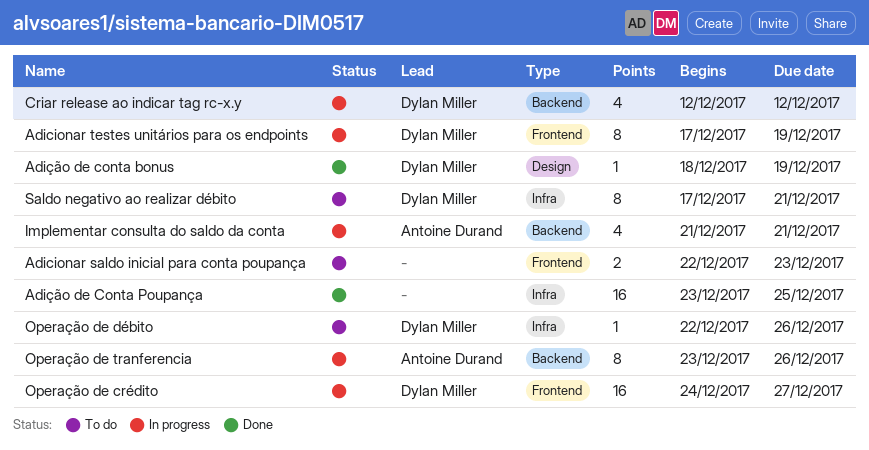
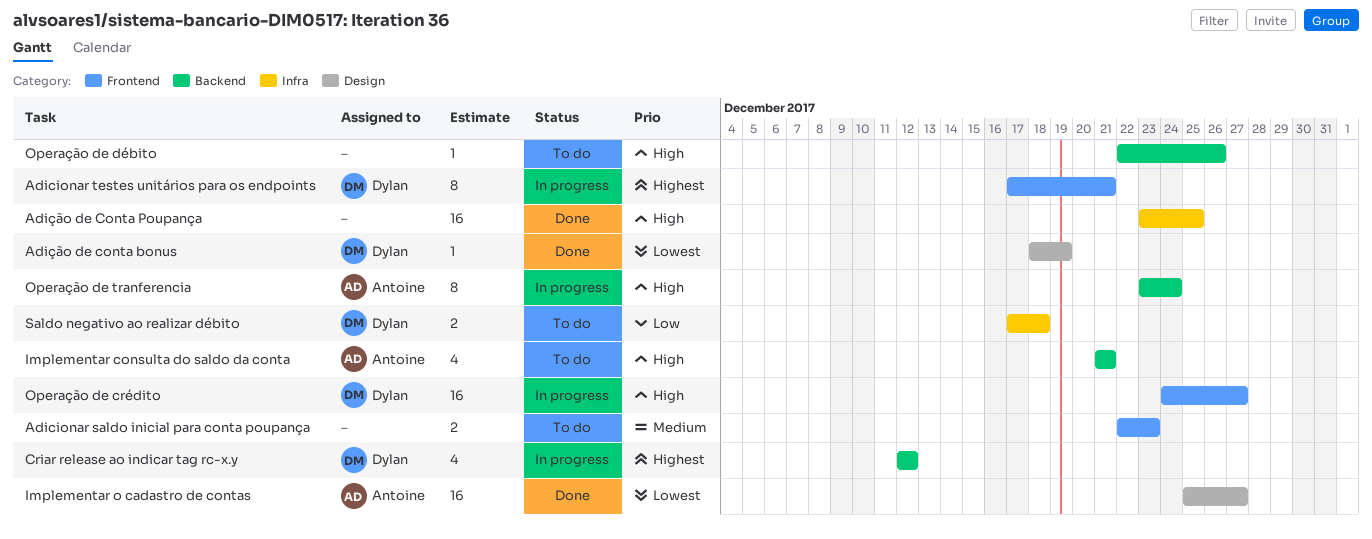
Adicionar testes unitários para os endpoints, due: Dec 19 -> Dec 21
Implementar consulta do saldo da conta, status: In progress -> To do
Implementar o cadastro de contas: none -> present
Operação de débito, owner: Dylan Miller -> none
Operação de débito, label: Infra -> Backend
Operação de tranferencia, due: Dec 26 -> Dec 24
Saldo negativo ao realizar débito, estimate: 8 -> 2
Saldo negativo ao realizar débito, due: Dec 21 -> Dec 18

